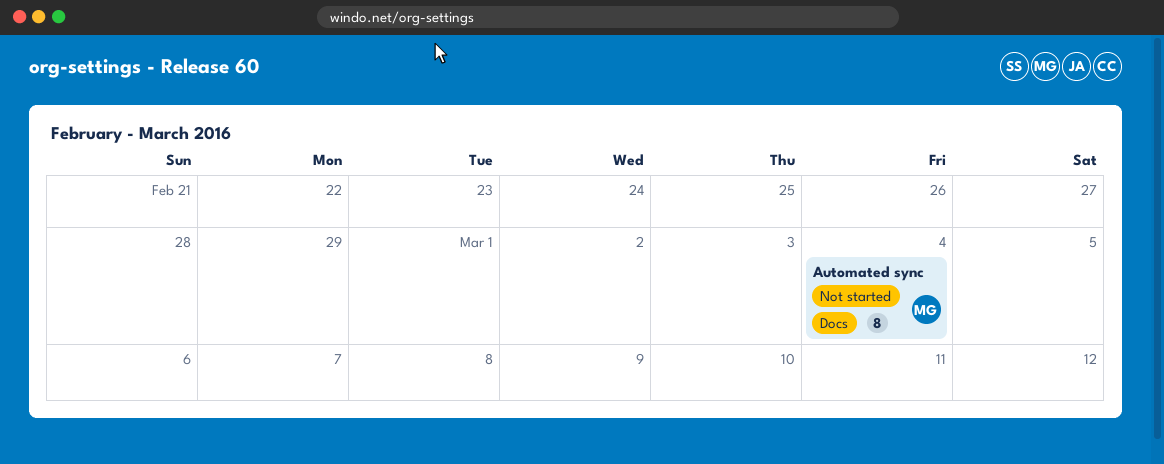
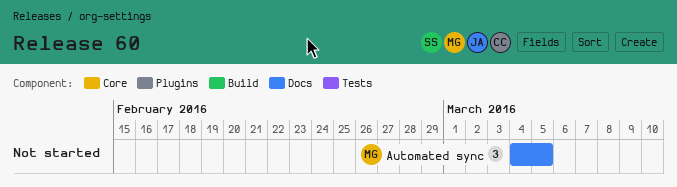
Automated sync, estimate: 8 -> 3
Automated sync, due: Mar 4 -> Mar 5

